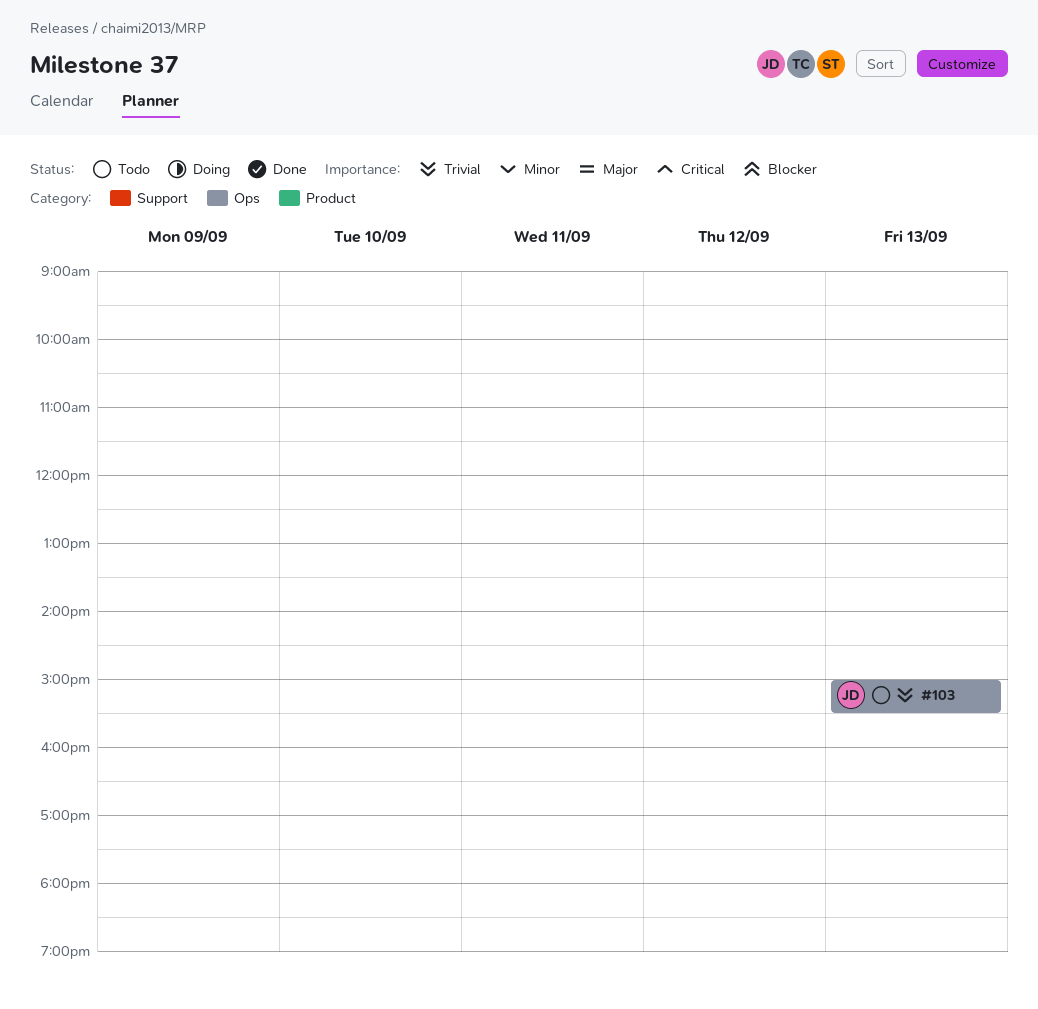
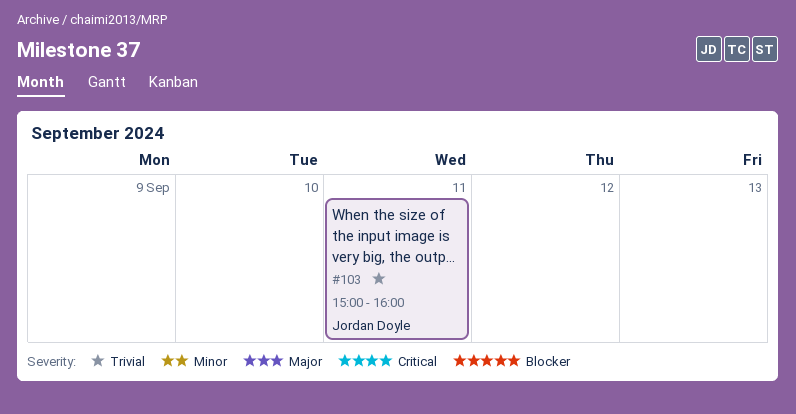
#103, day: Sep 13 -> Sep 11
#103, ends: 15:30 -> 16:00

